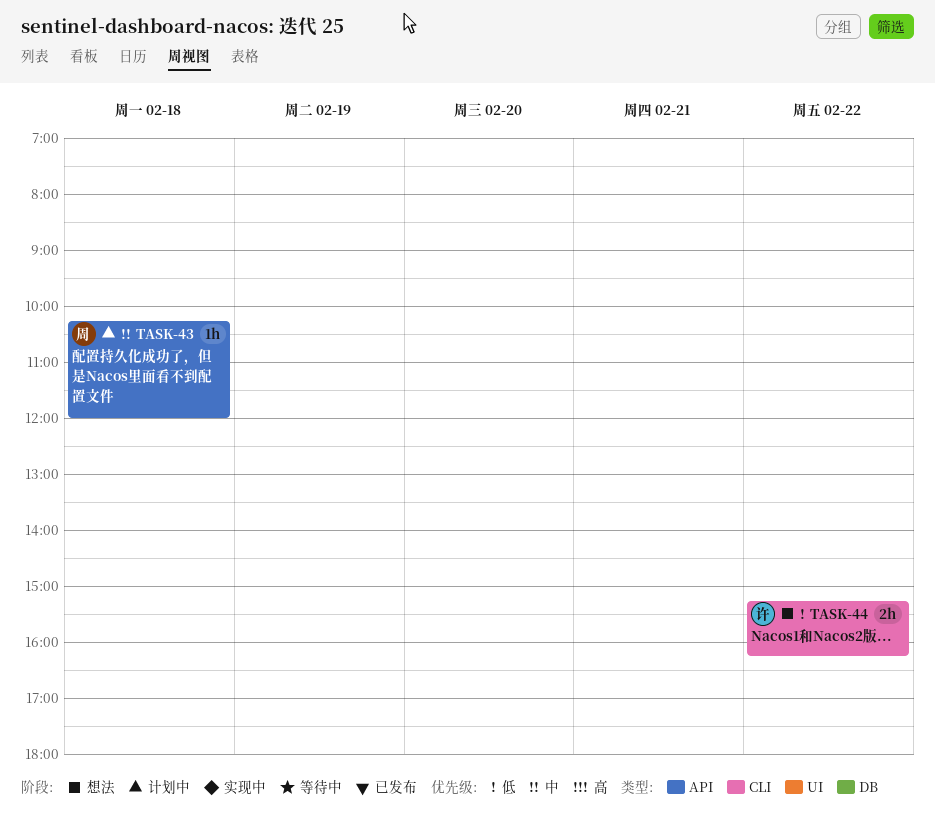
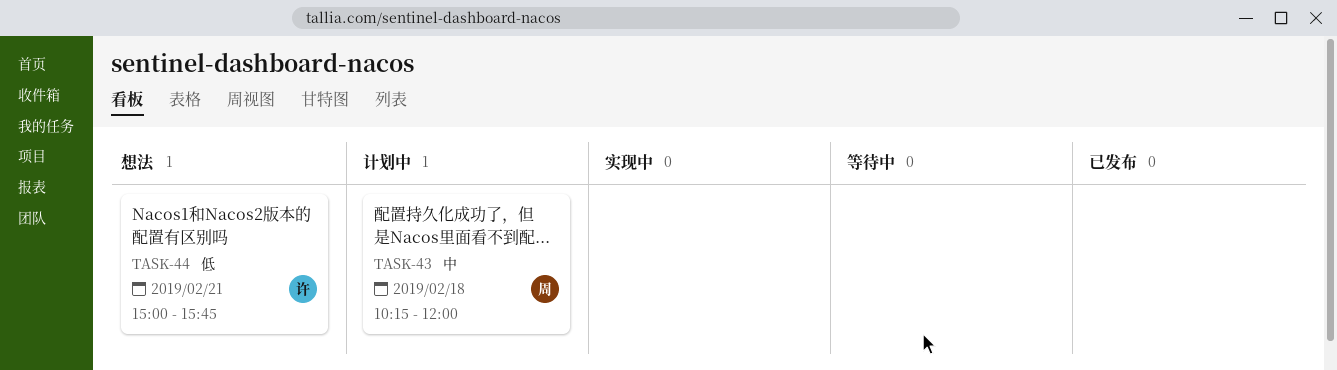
TASK-44, day: Feb 22 -> Feb 21
TASK-44, begins: 15:15 -> 15:00
TASK-44, ends: 16:15 -> 15:45

